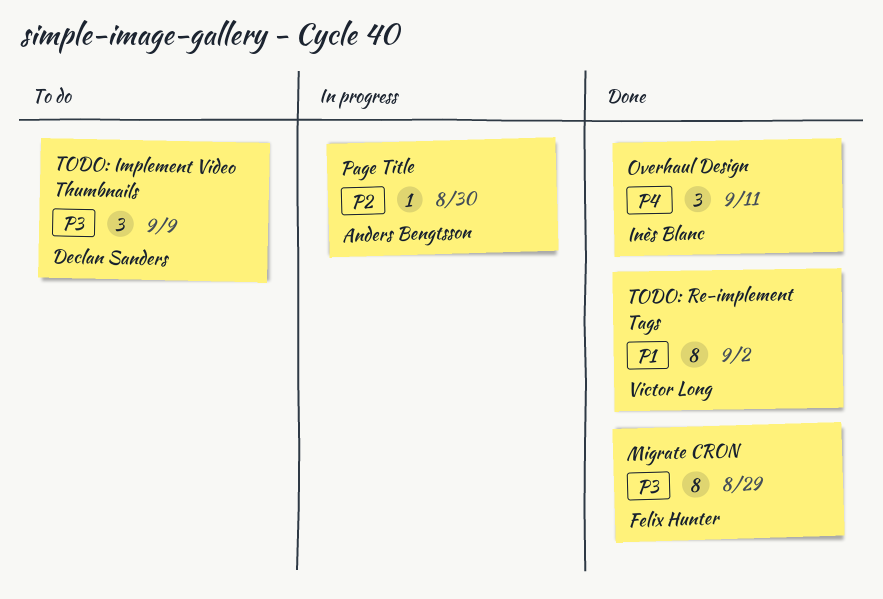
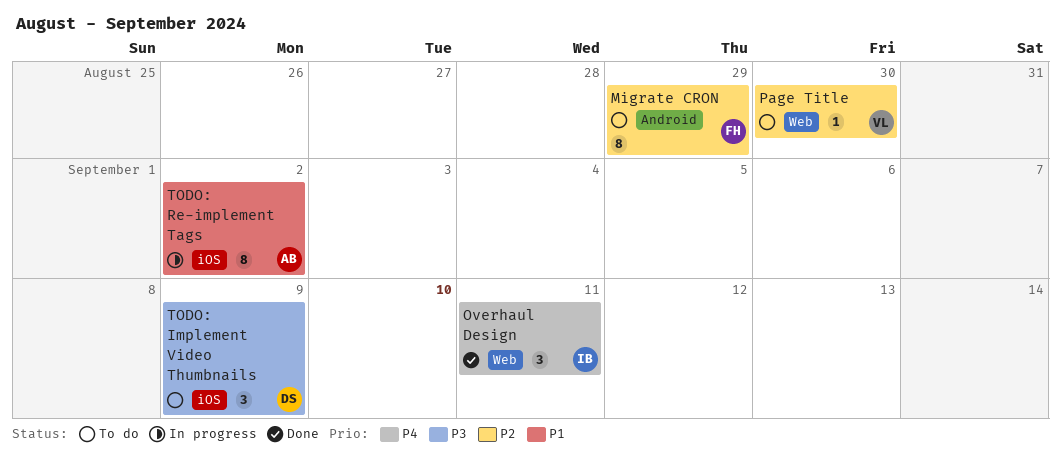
Migrate CRON, status: Done -> To do
Migrate CRON, priority: P3 -> P2
Page Title, status: In progress -> To do
Page Title, owner: Anders Bengtsson -> Victor Long
TODO: Re-implement Tags, status: Done -> In progress
TODO: Re-implement Tags, owner: Victor Long -> Anders Bengtsson

